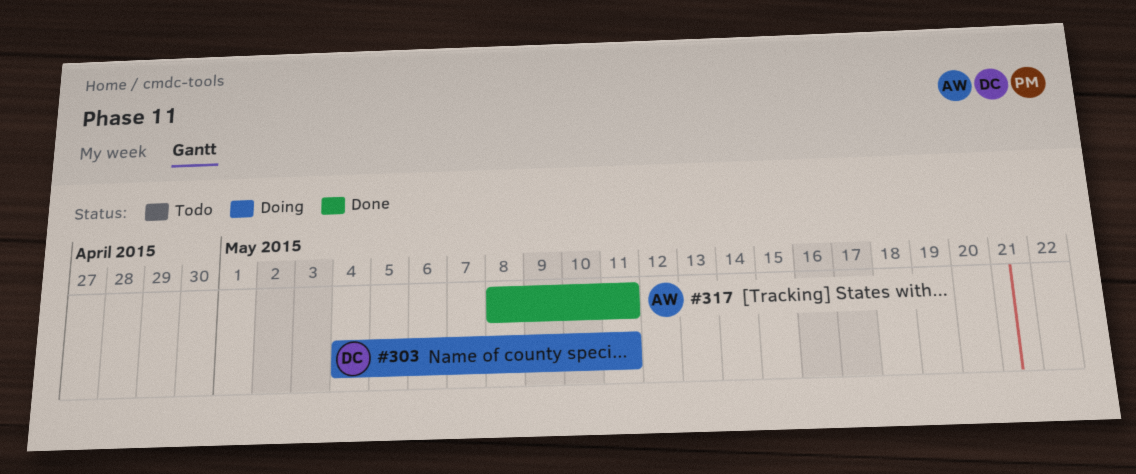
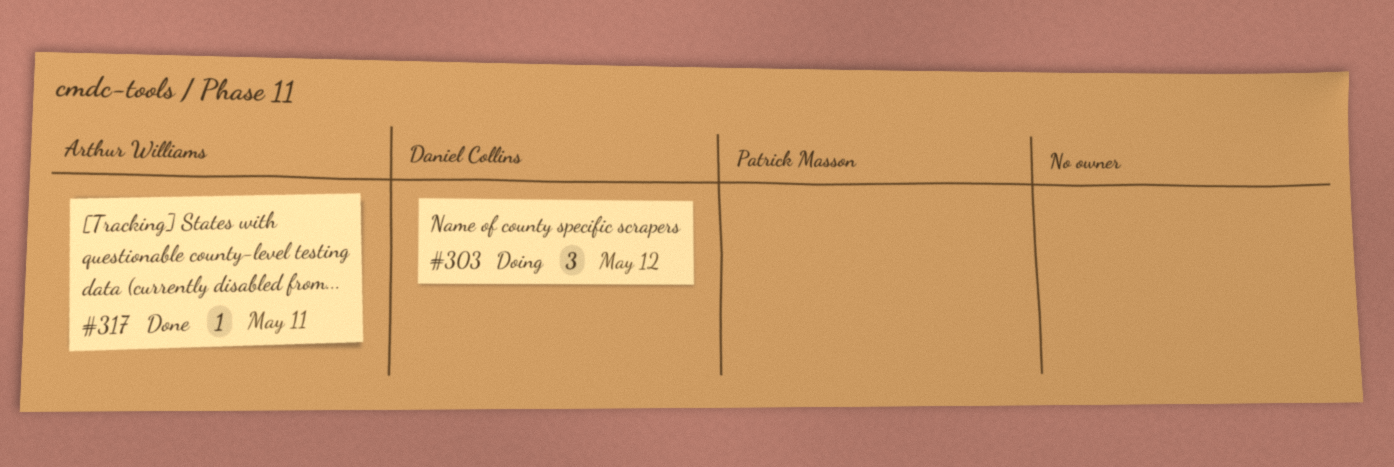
#303, due: May 11 -> May 12

